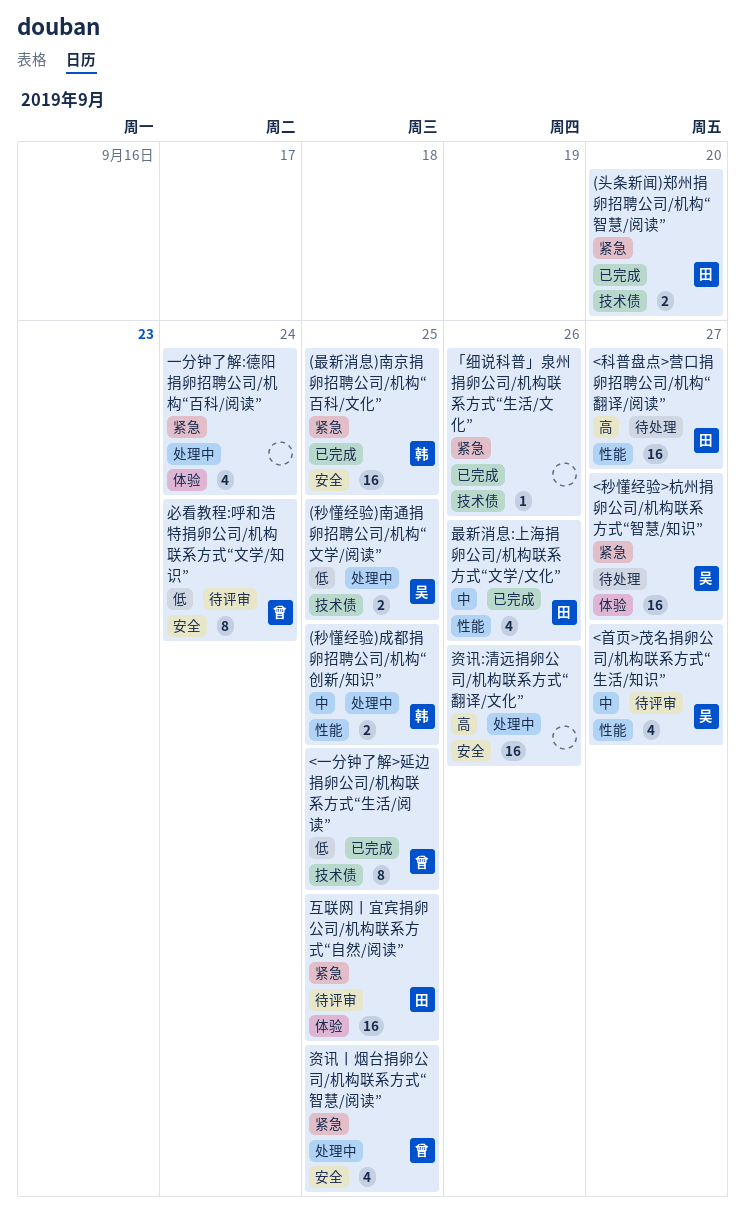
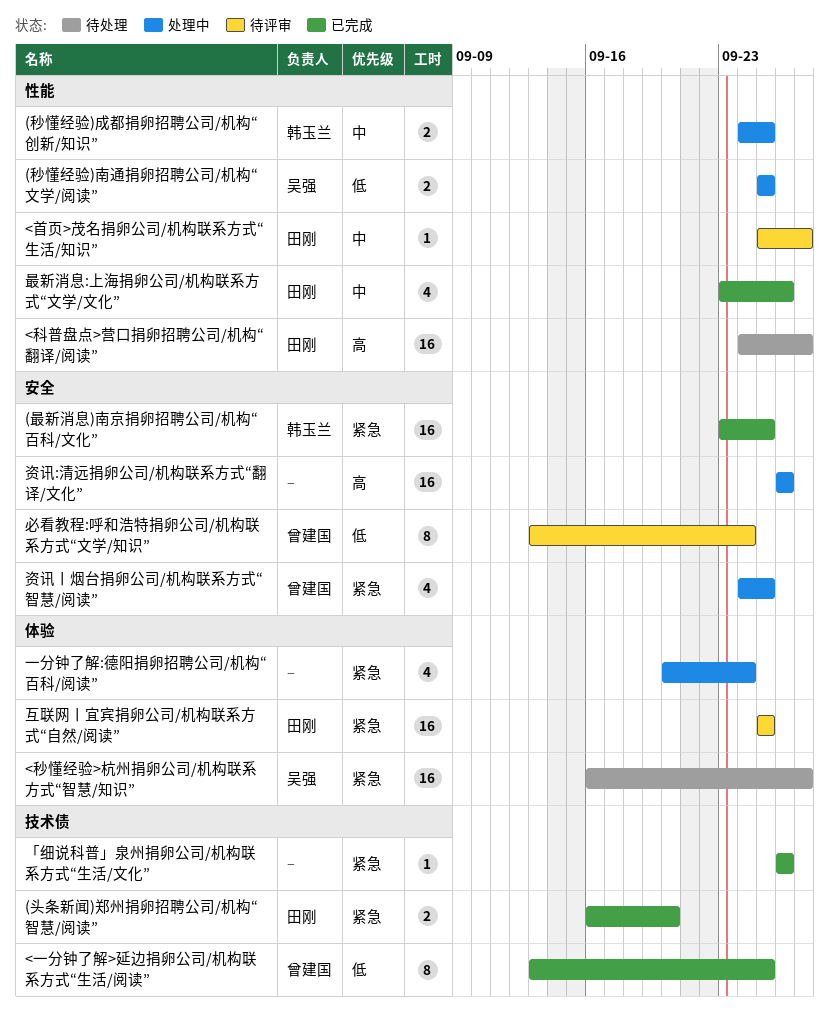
(秒懂经验)南通捐卵招聘公司/机构“文学/阅读”, label: 技术债 -> 性能
<首页>茂名捐卵公司/机构联系方式“生活/知识”, owner: 吴强 -> 田刚
<首页>茂名捐卵公司/机构联系方式“生活/知识”, estimate: 4 -> 1

